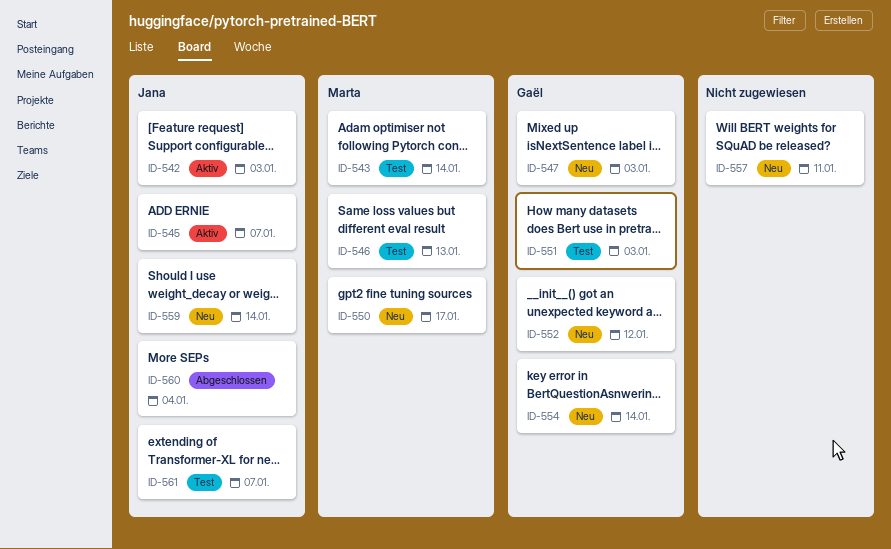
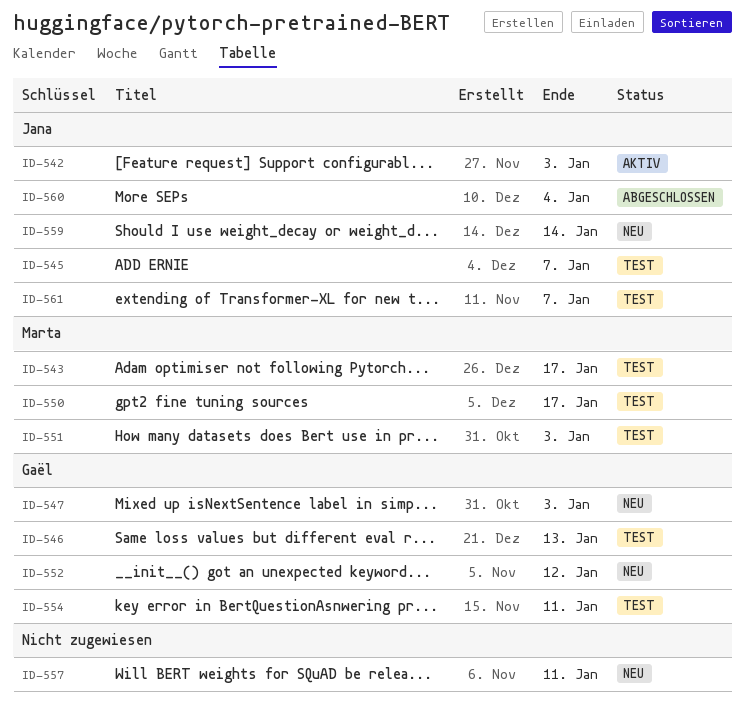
ID-543, due: Jan 14 -> Jan 17
ID-545, status: Aktiv -> Test
ID-546, owner: Marta -> Gaël
ID-550, status: Neu -> Test
ID-551, owner: Gaël -> Marta
ID-554, status: Neu -> Test
ID-554, due: Jan 14 -> Jan 11

